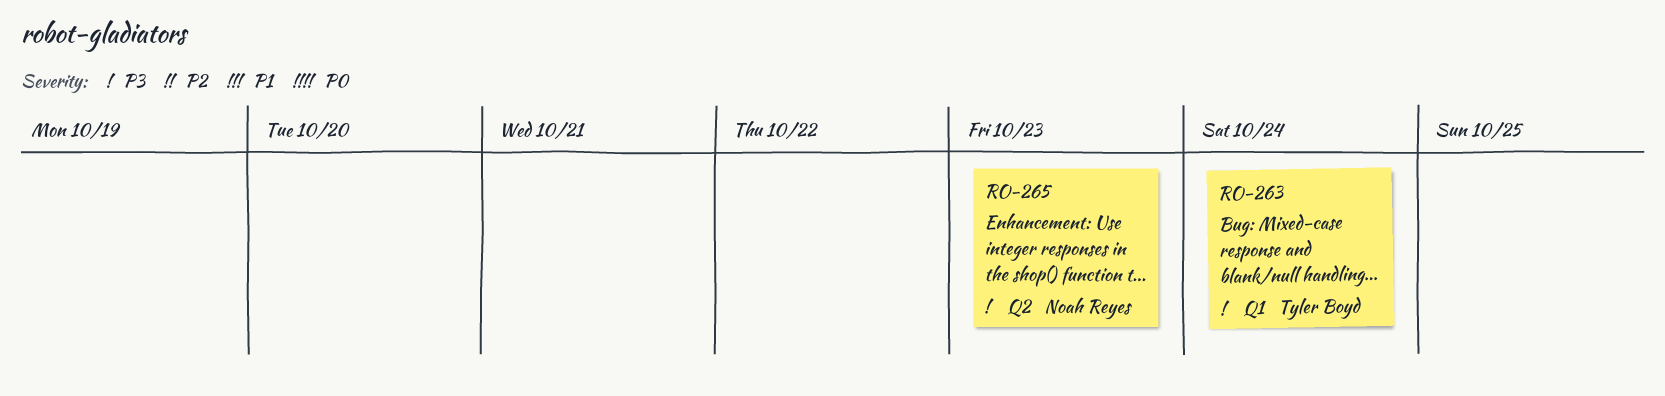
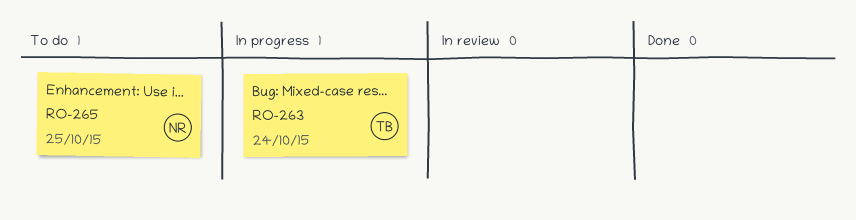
RO-265, due: Oct 23 -> Oct 25

